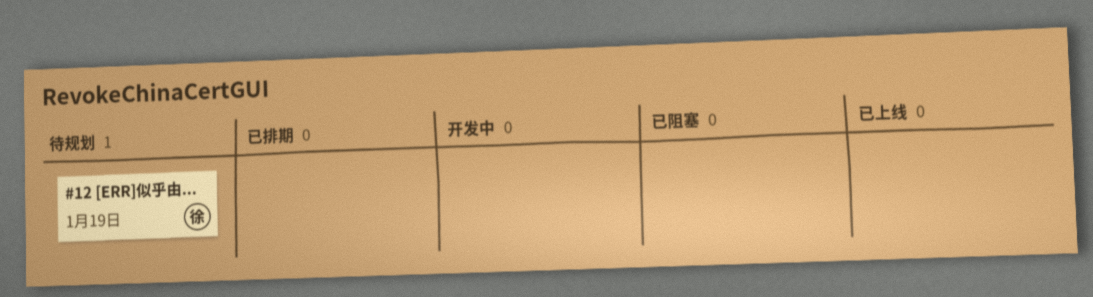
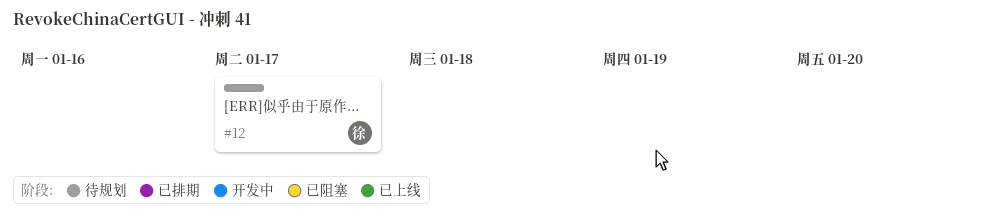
#12, due: Jan 19 -> Jan 17

